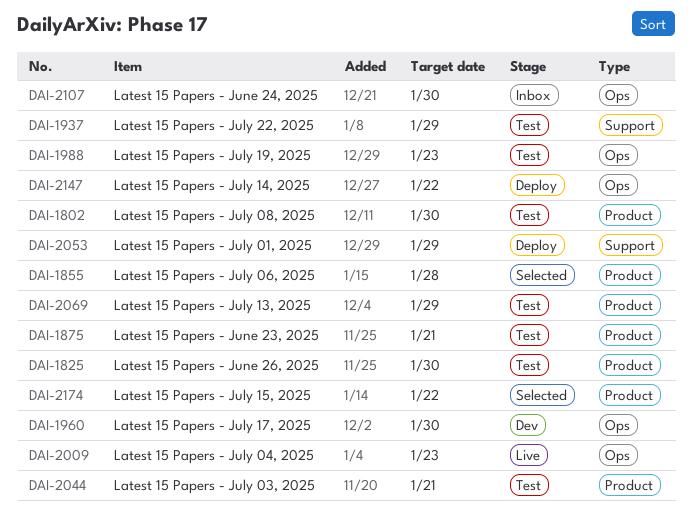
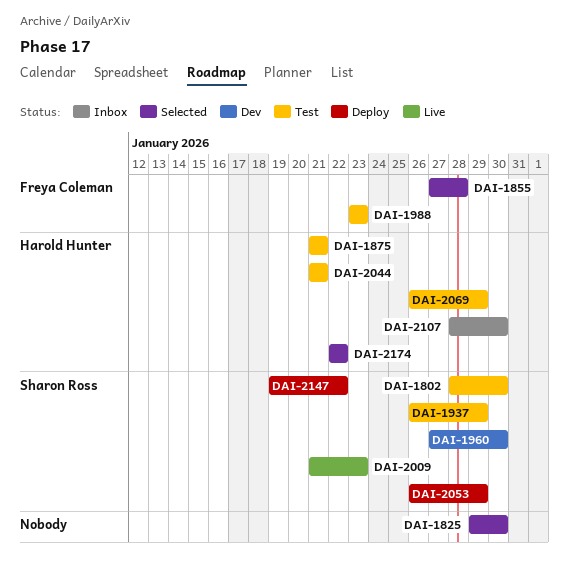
DAI-1825, status: Test -> Selected

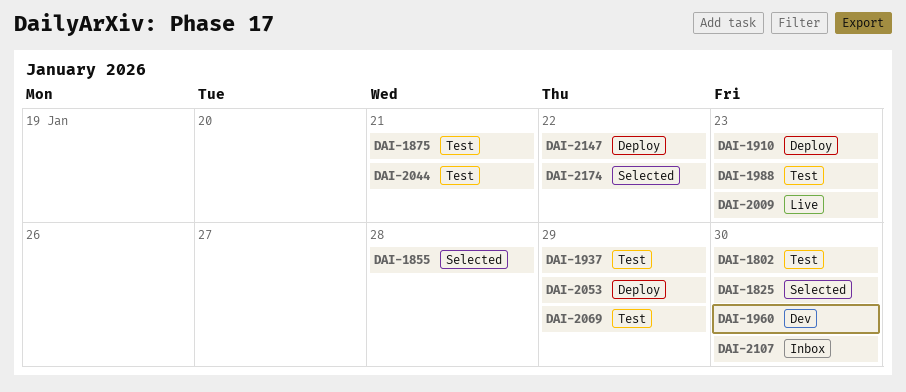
DAI-1910: none -> present

